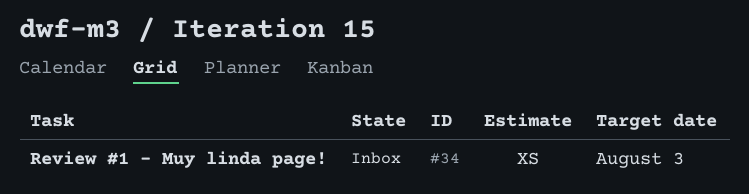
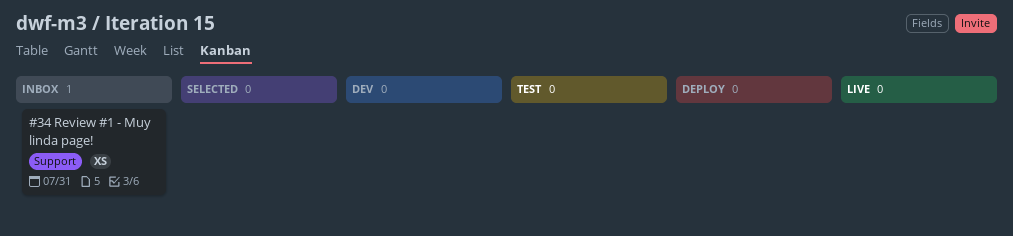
#34, due: Aug 3 -> Jul 31

